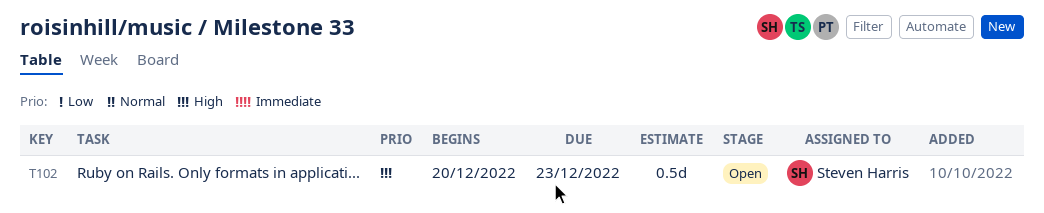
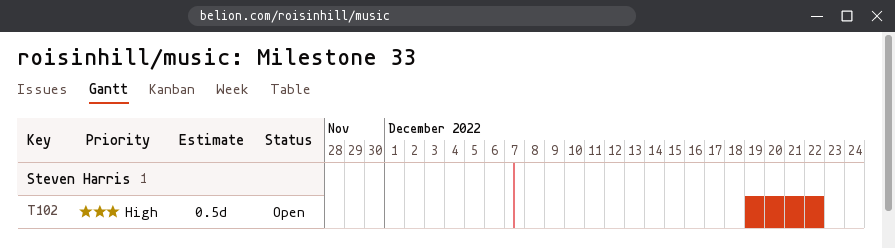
T102, start: Dec 20 -> Dec 19
T102, due: Dec 23 -> Dec 22

